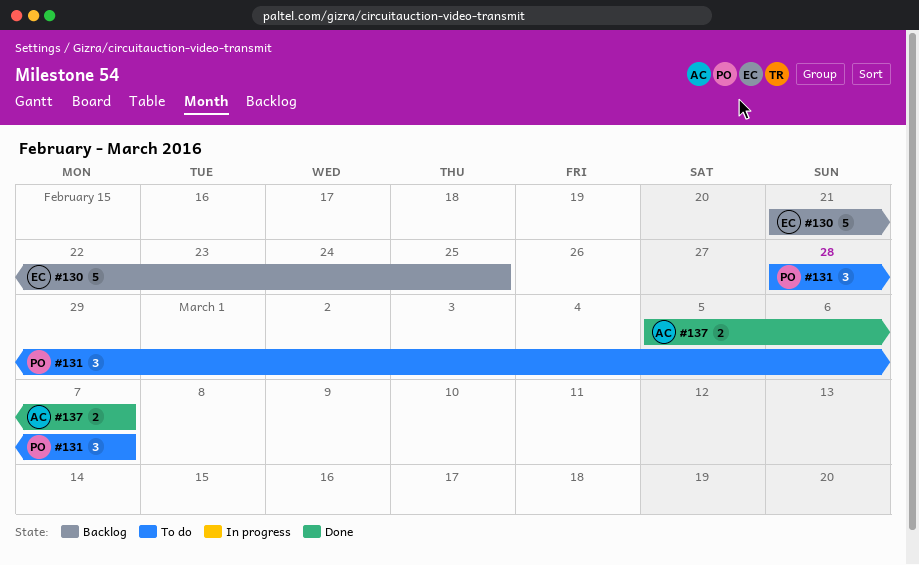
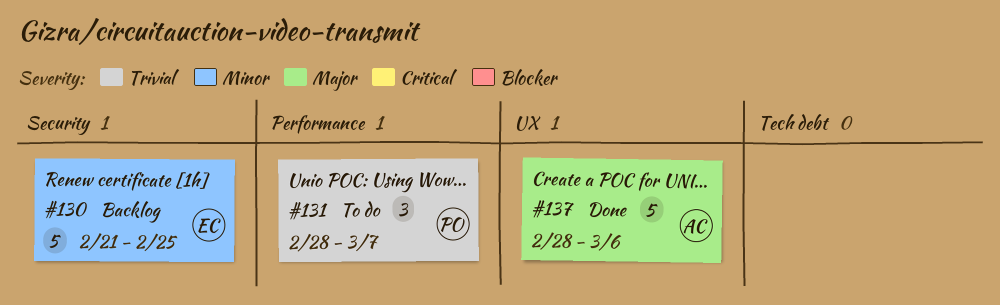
#137, estimate: 2 -> 5
#137, start: Mar 5 -> Feb 28
#137, due: Mar 7 -> Mar 6

